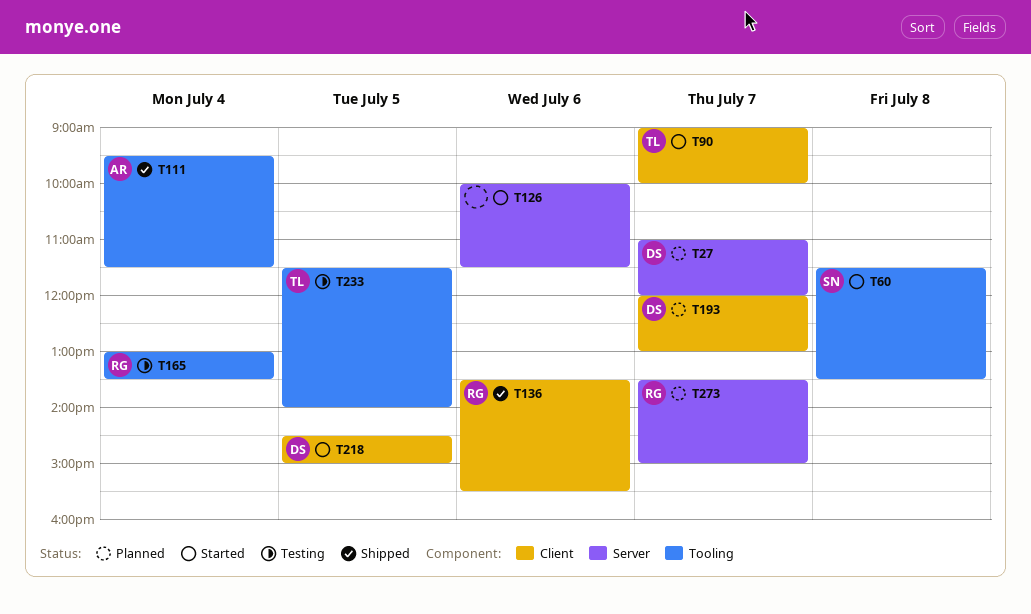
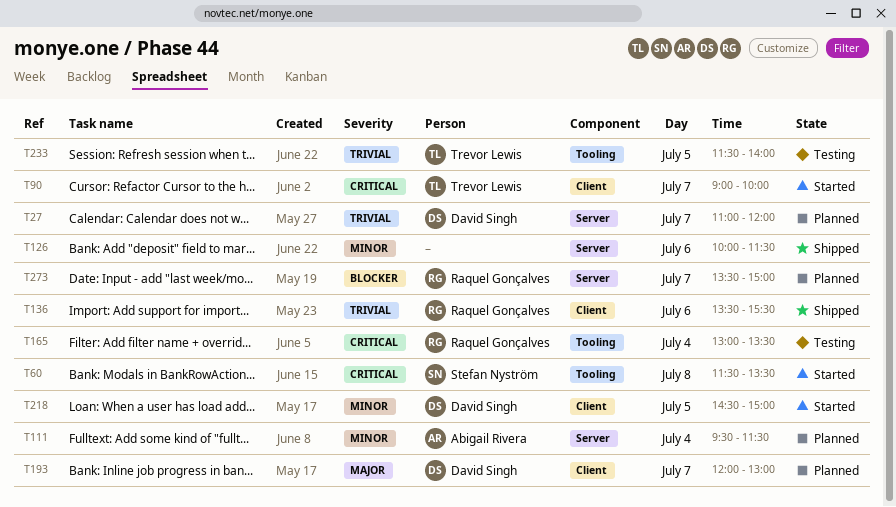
T111, status: Shipped -> Planned
T111, label: Tooling -> Server
T126, status: Started -> Shipped

